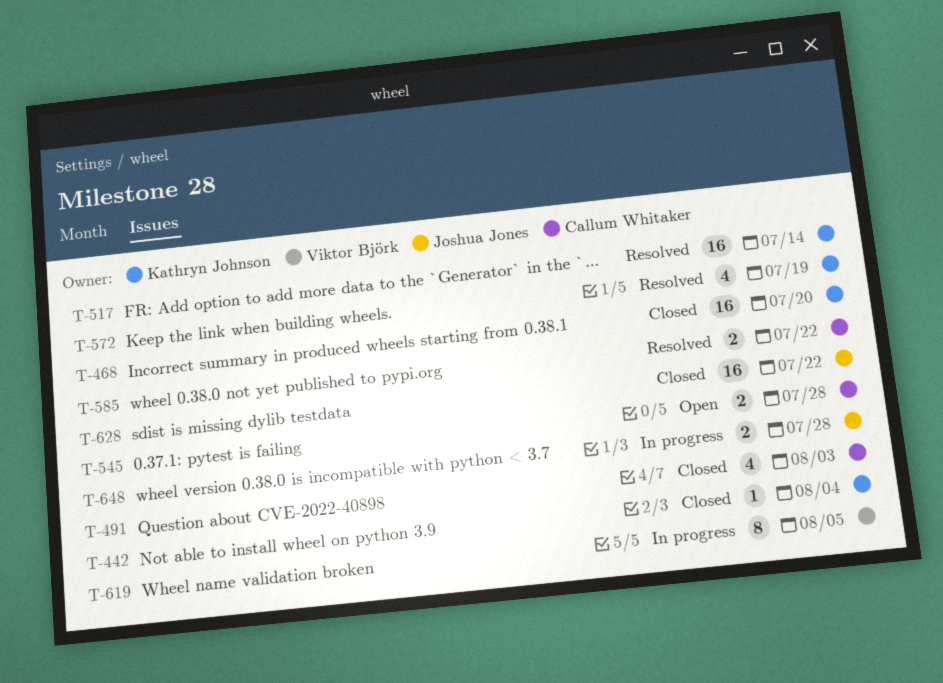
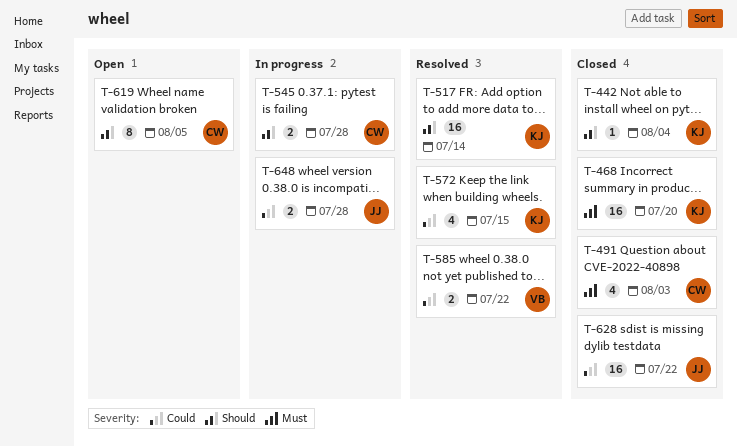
T-545, status: Open -> In progress
T-572, due: Jul 19 -> Jul 15
T-585, owner: Callum Whitaker -> Viktor Björk
T-619, status: In progress -> Open
T-619, owner: Viktor Björk -> Callum Whitaker

